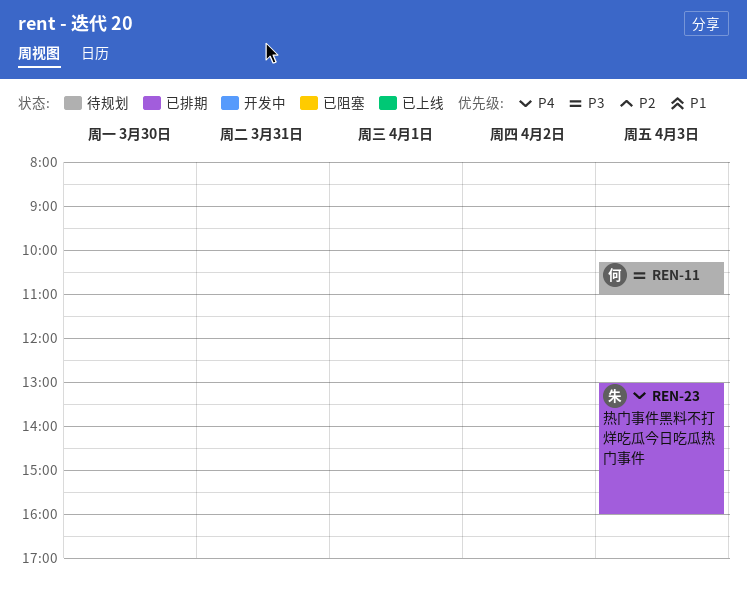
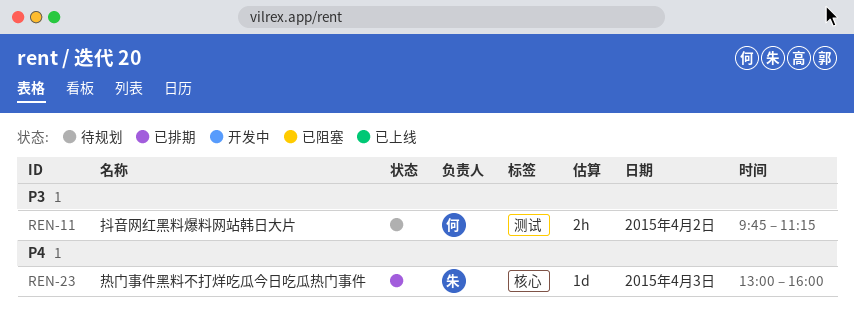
REN-11, day: Apr 3 -> Apr 2
REN-11, begins: 10:15 -> 09:45
REN-11, ends: 11:00 -> 11:15

